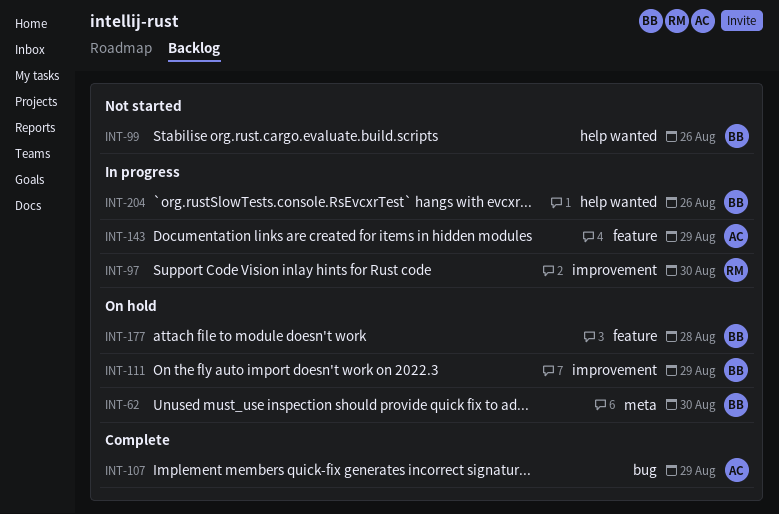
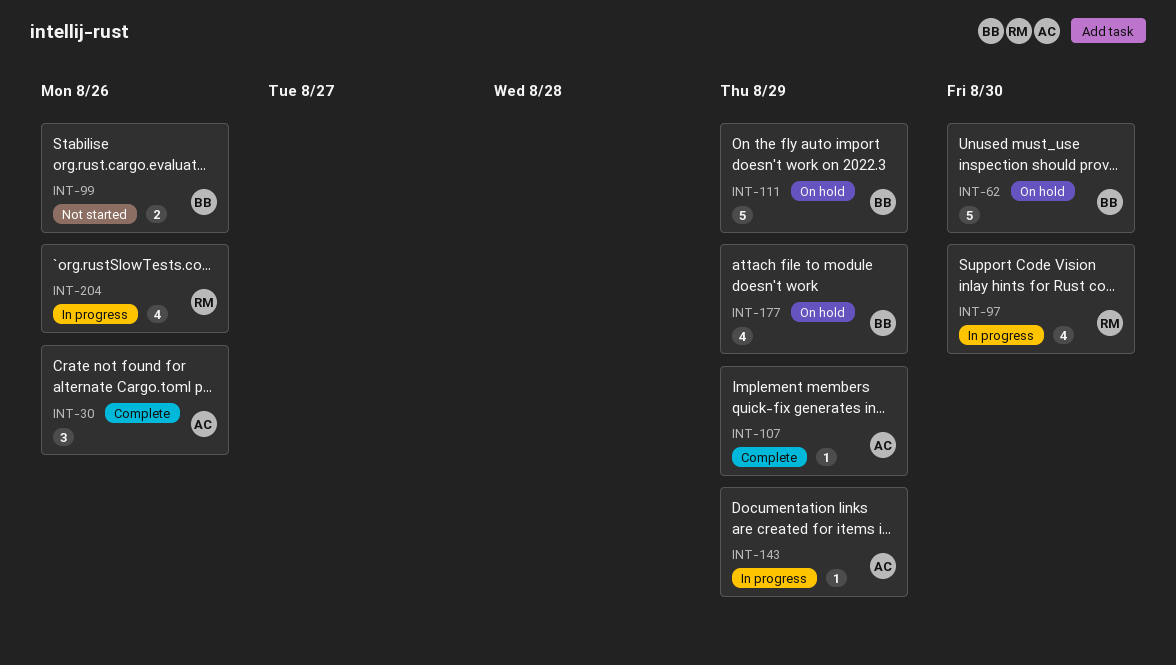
INT-30: none -> present
INT-177, due: Aug 28 -> Aug 29
INT-204, owner: BB -> RM

